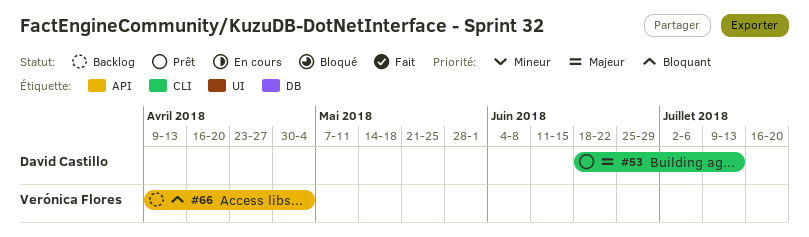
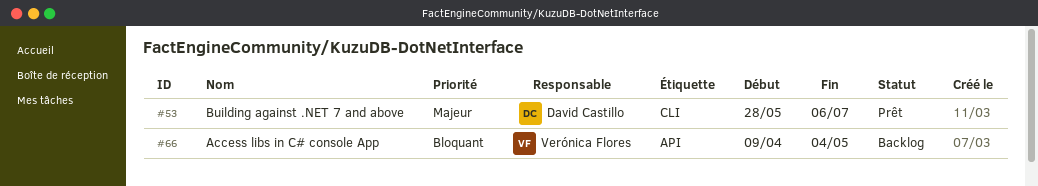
#53, start: Jun 18 -> May 28
#53, due: Jul 13 -> Jul 6

